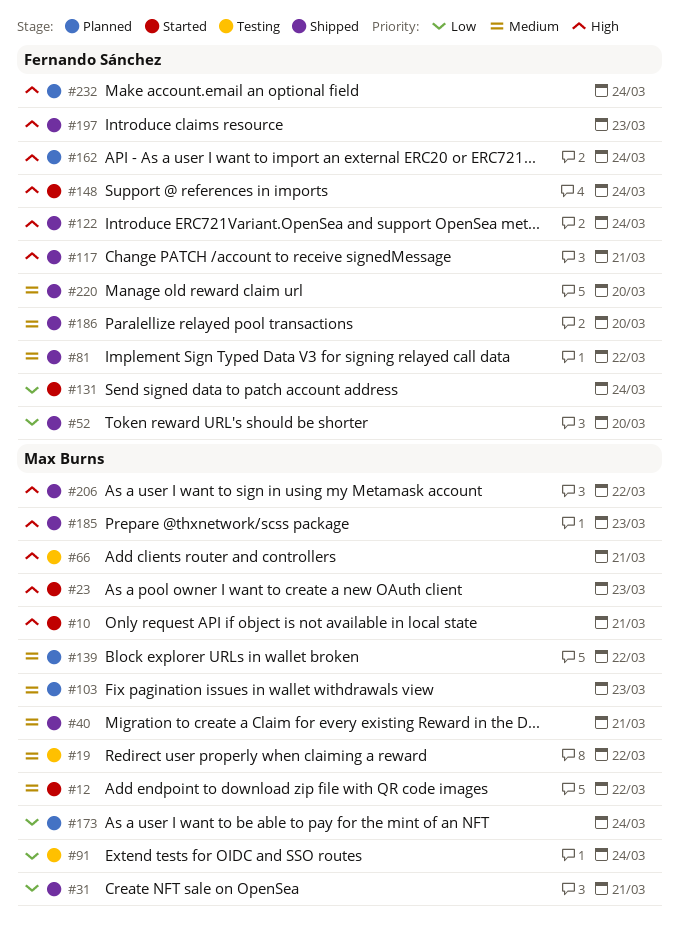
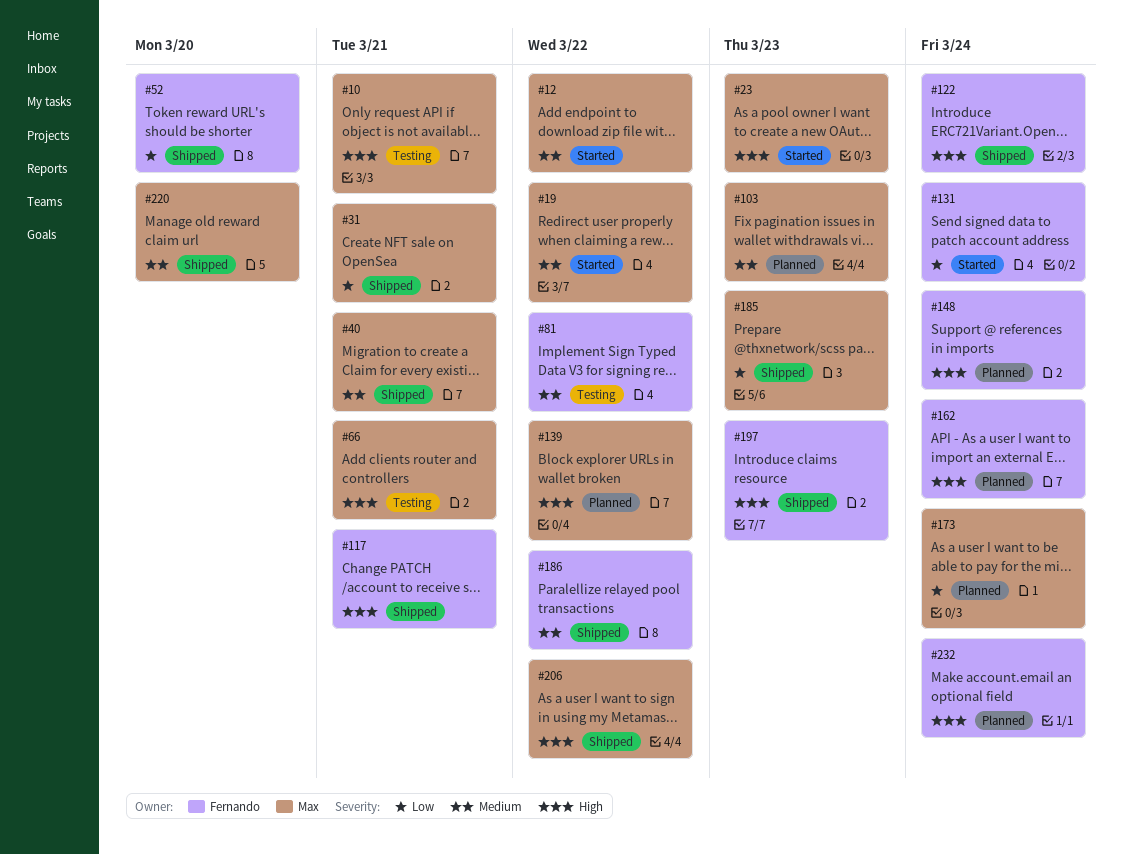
#10, status: Started -> Testing
#19, status: Testing -> Started
#81, status: Shipped -> Testing
#91: present -> none
#139, priority: Medium -> High
#148, status: Started -> Planned
#185, priority: High -> Low
#186, due: Mar 20 -> Mar 22
#220, owner: Fernando Sánchez -> Max Burns

